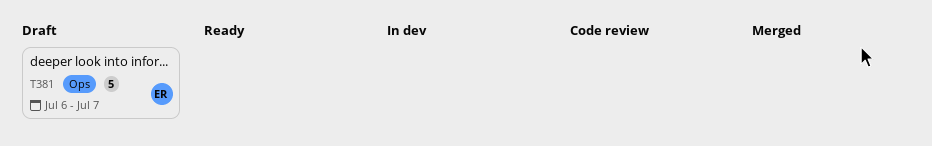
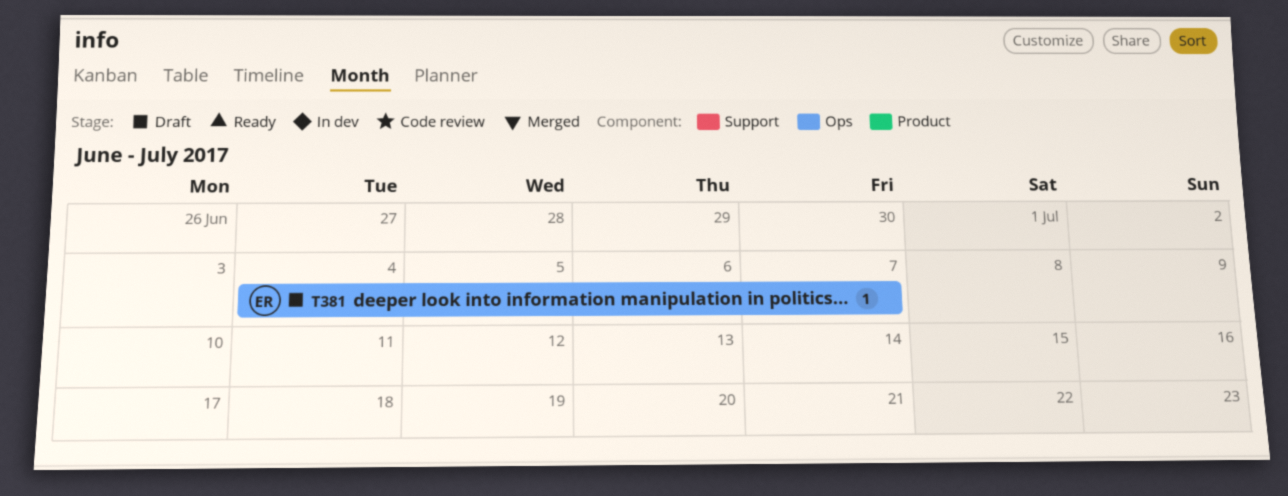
T381, estimate: 5 -> 1
T381, start: Jul 6 -> Jul 4

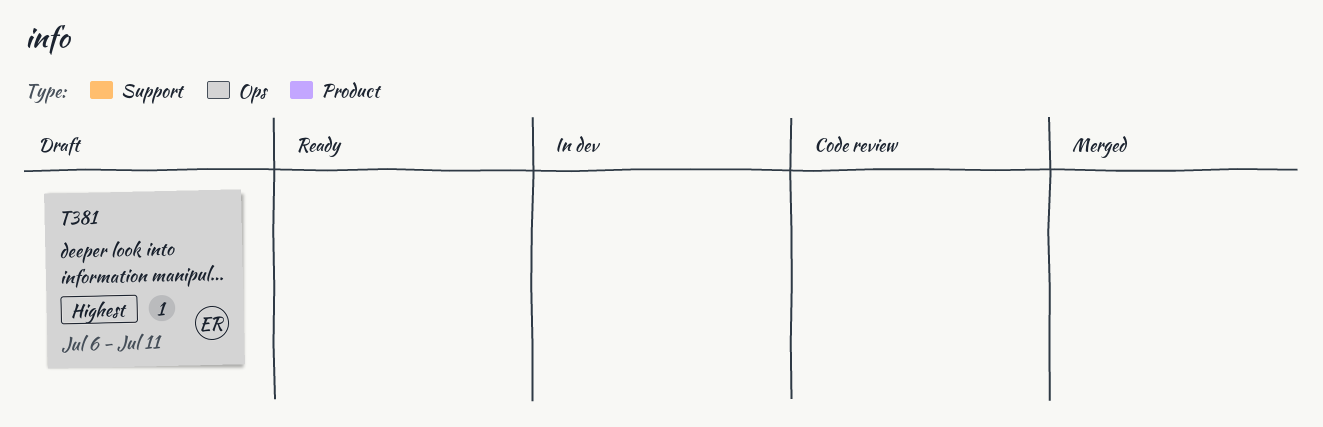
T381, start: Jul 4 -> Jul 6
T381, due: Jul 7 -> Jul 11

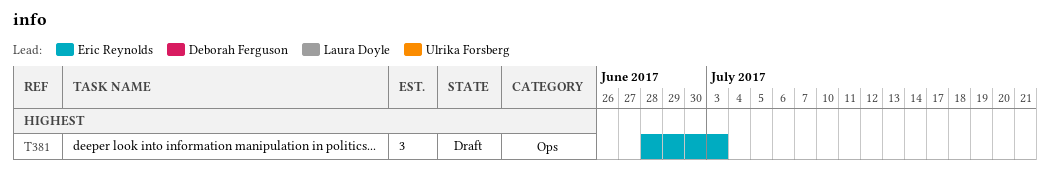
T381, estimate: 1 -> 3
T381, start: Jul 6 -> Jun 28
T381, due: Jul 11 -> Jul 3

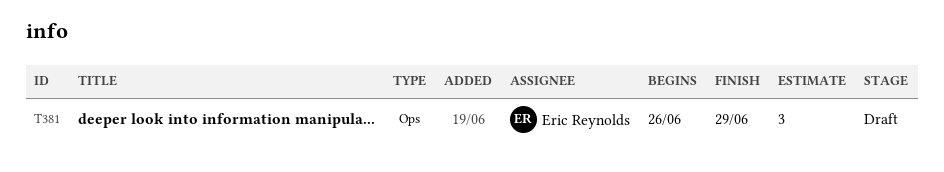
T381, start: Jun 28 -> Jun 26
T381, due: Jul 3 -> Jun 29

